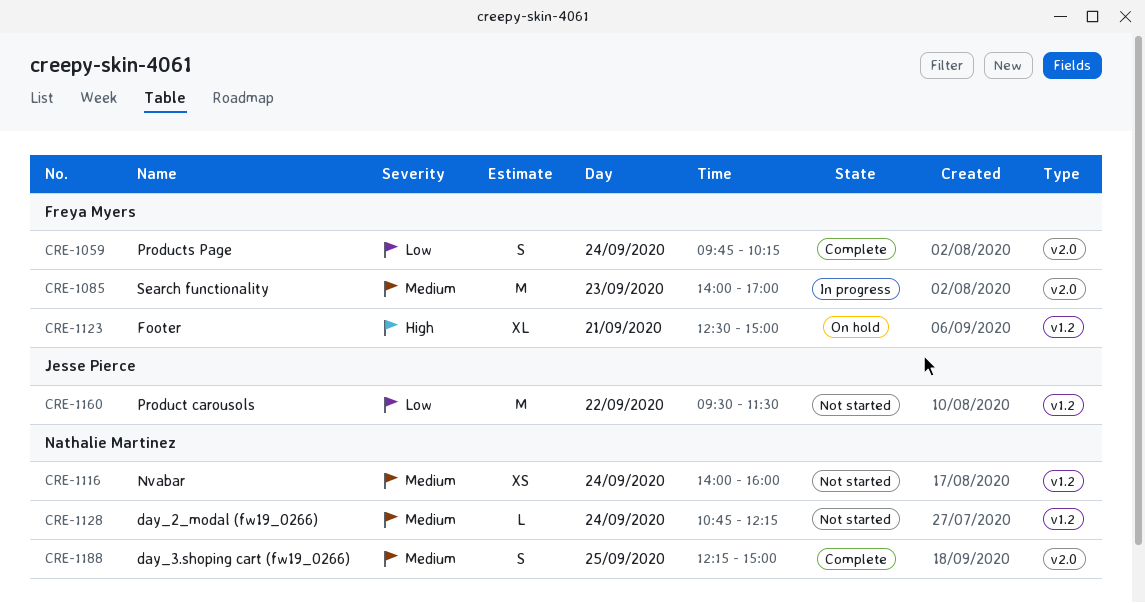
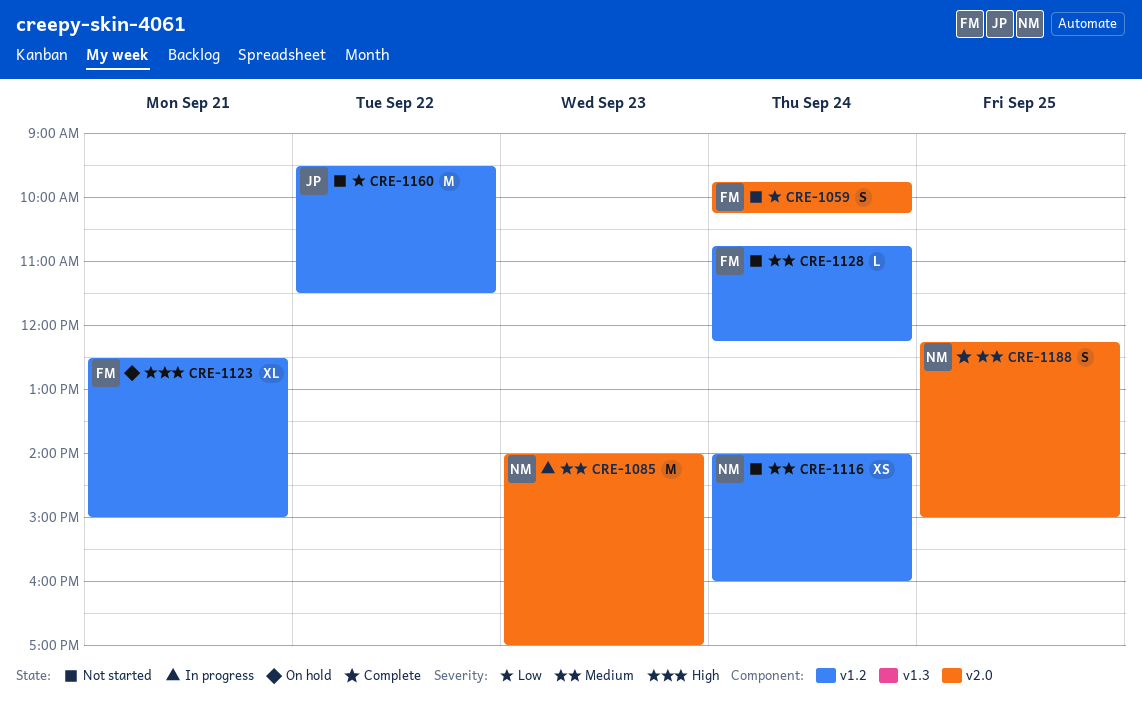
CRE-1059, status: Complete -> Not started
CRE-1085, owner: Freya Myers -> Nathalie Martinez
CRE-1128, owner: Nathalie Martinez -> Freya Myers

